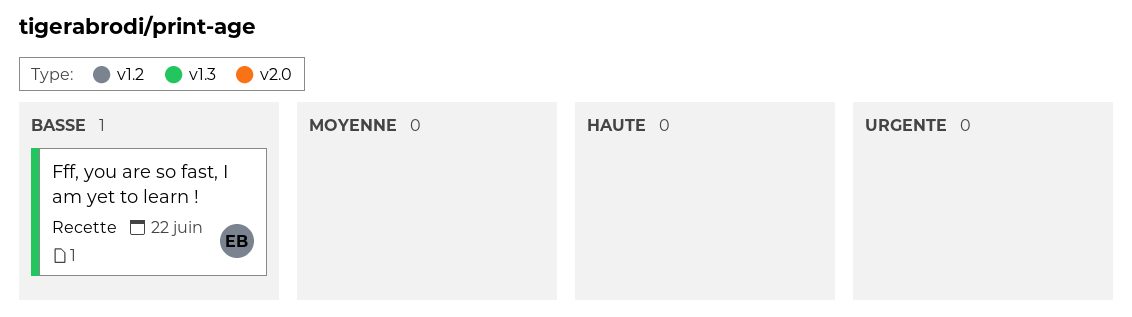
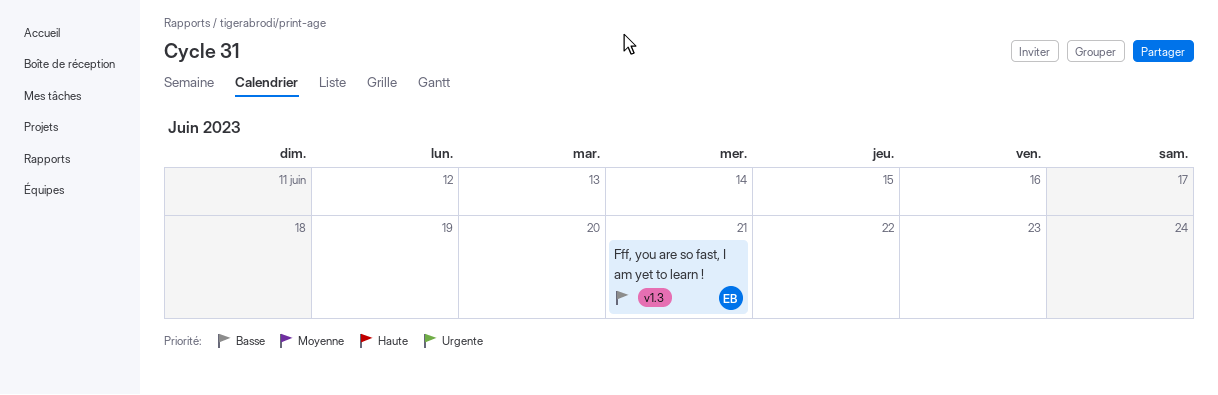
Fff, you are so fast, I am yet to learn !, due: Jun 22 -> Jun 21

